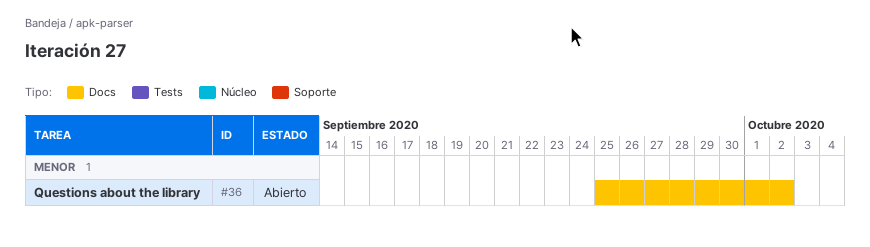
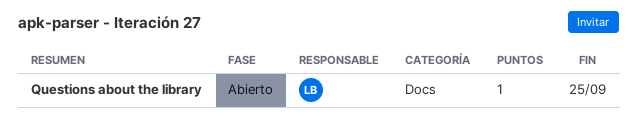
Questions about the library, due: Oct 2 -> Sep 25

